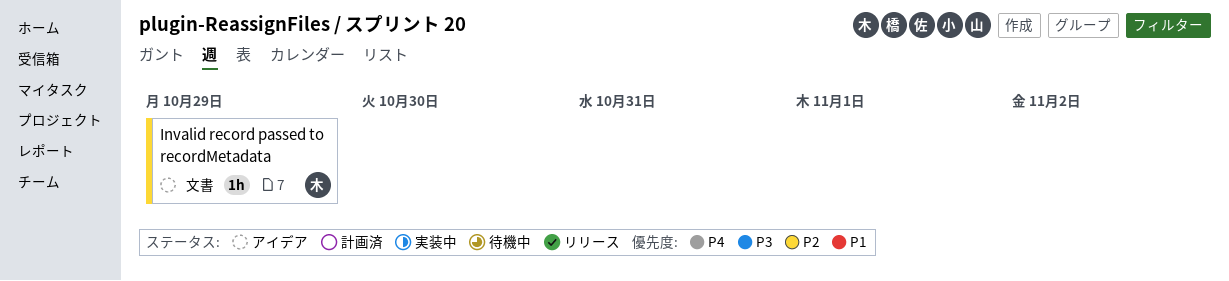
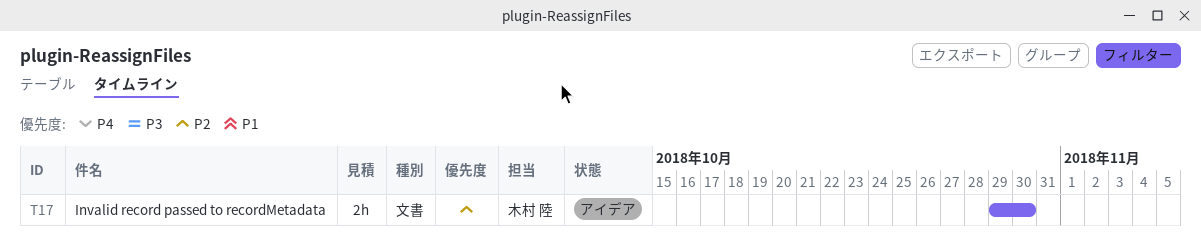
Invalid record passed to recordMetadata, estimate: 1h -> 2h
Invalid record passed to recordMetadata, due: Oct 29 -> Oct 30

